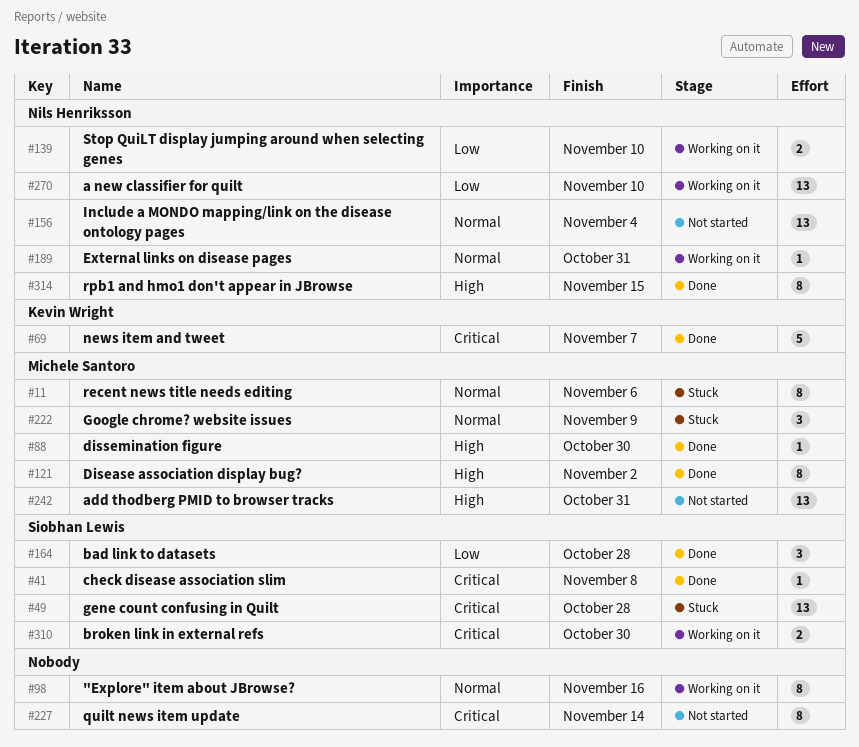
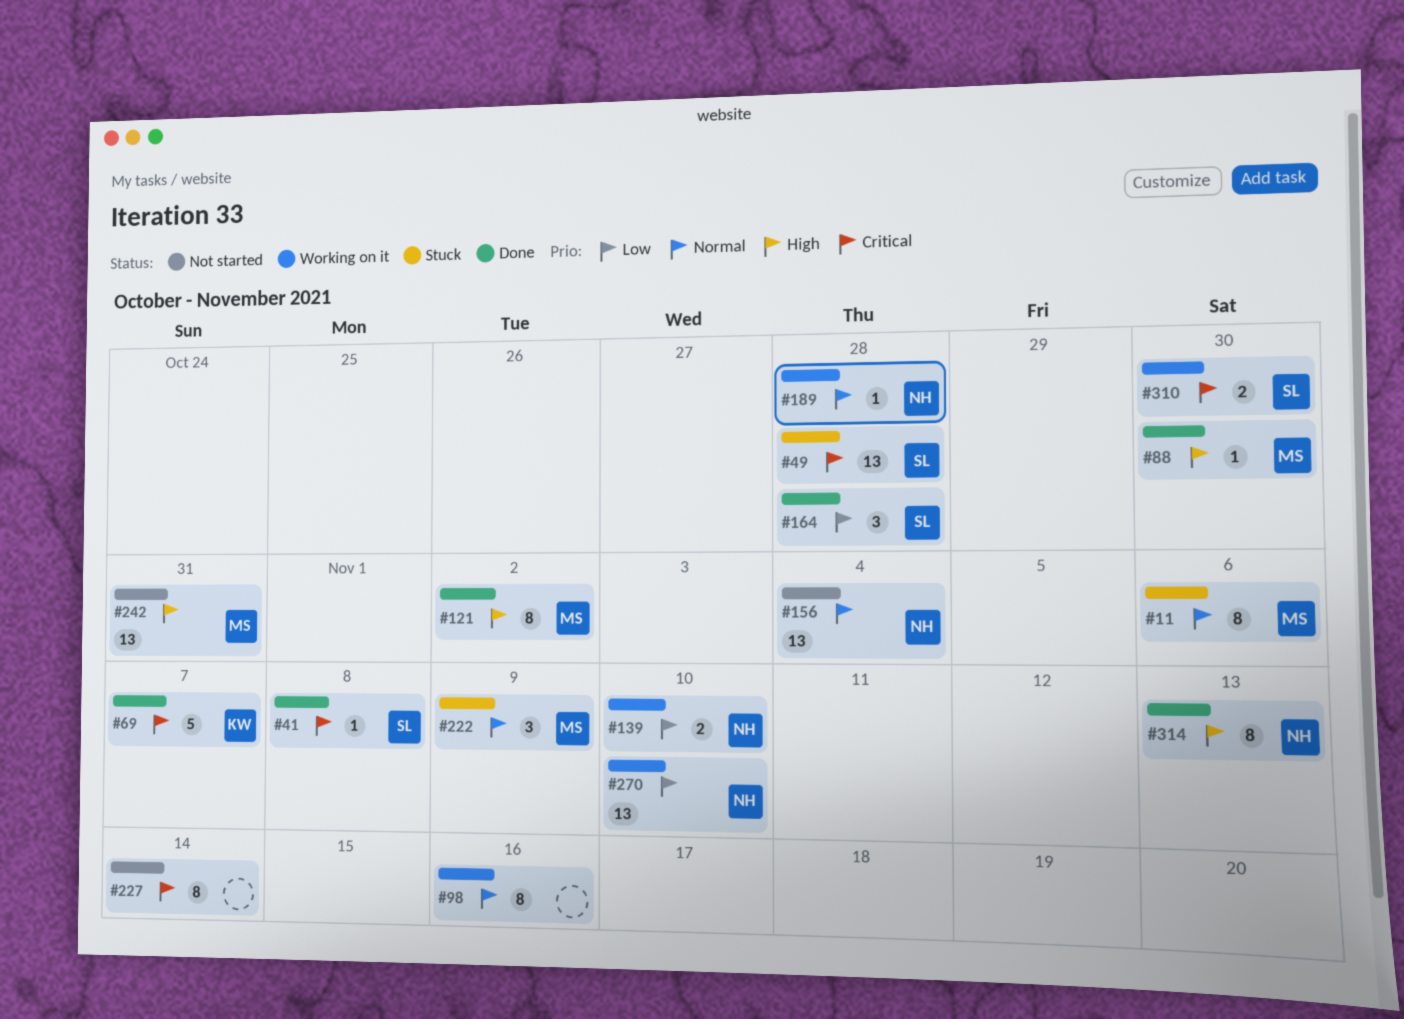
#189, due: Oct 31 -> Oct 28
#314, due: Nov 15 -> Nov 13

